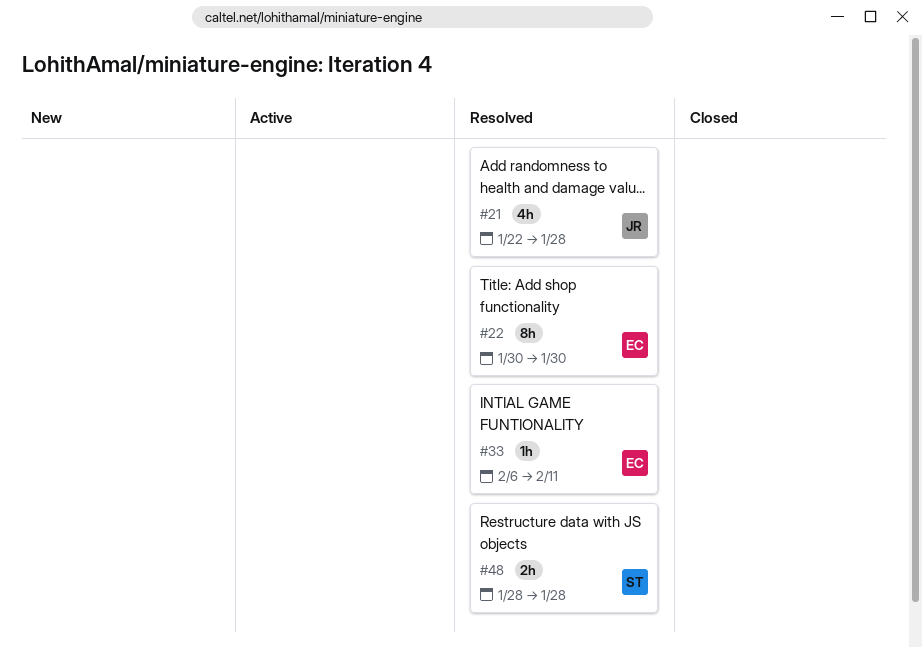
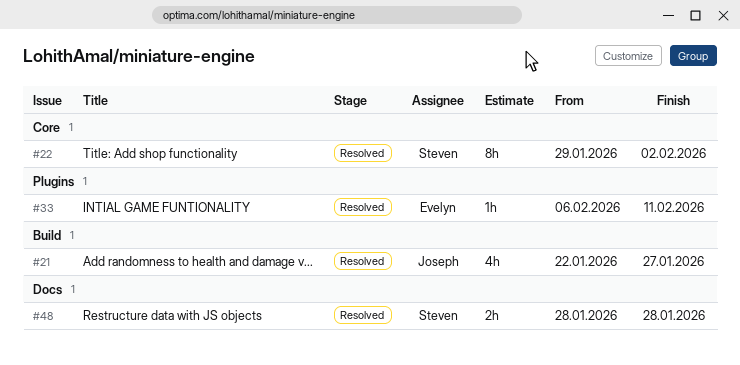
#21, due: Jan 28 -> Jan 27
#22, owner: Evelyn -> Steven
#22, start: Jan 30 -> Jan 29
#22, due: Jan 30 -> Feb 2

